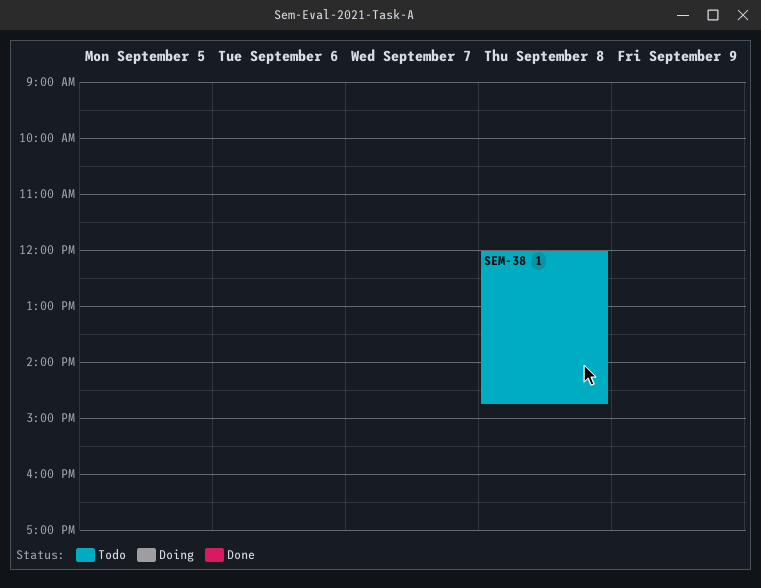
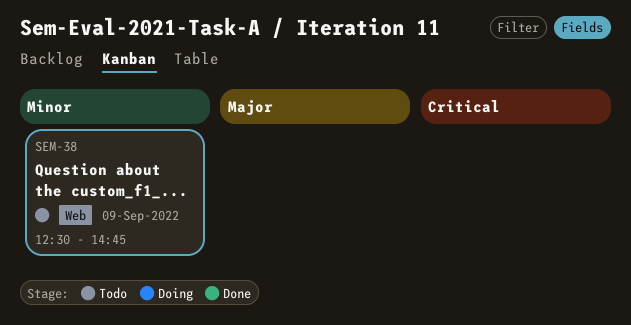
SEM-38, day: Sep 8 -> Sep 9
SEM-38, begins: 12:00 -> 12:30

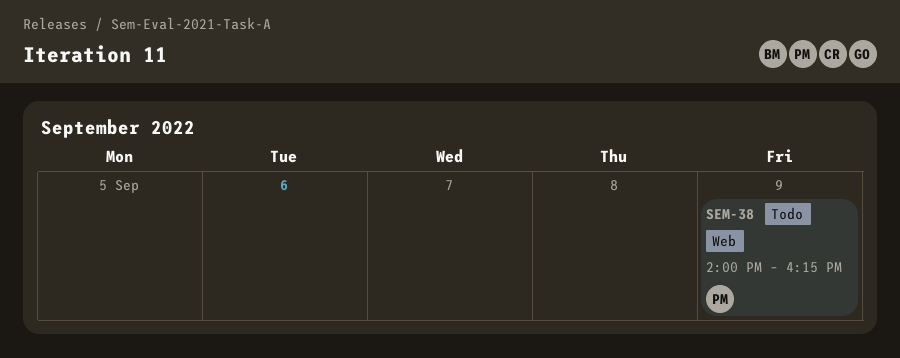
SEM-38, begins: 12:30 -> 14:00
SEM-38, ends: 14:45 -> 16:15

